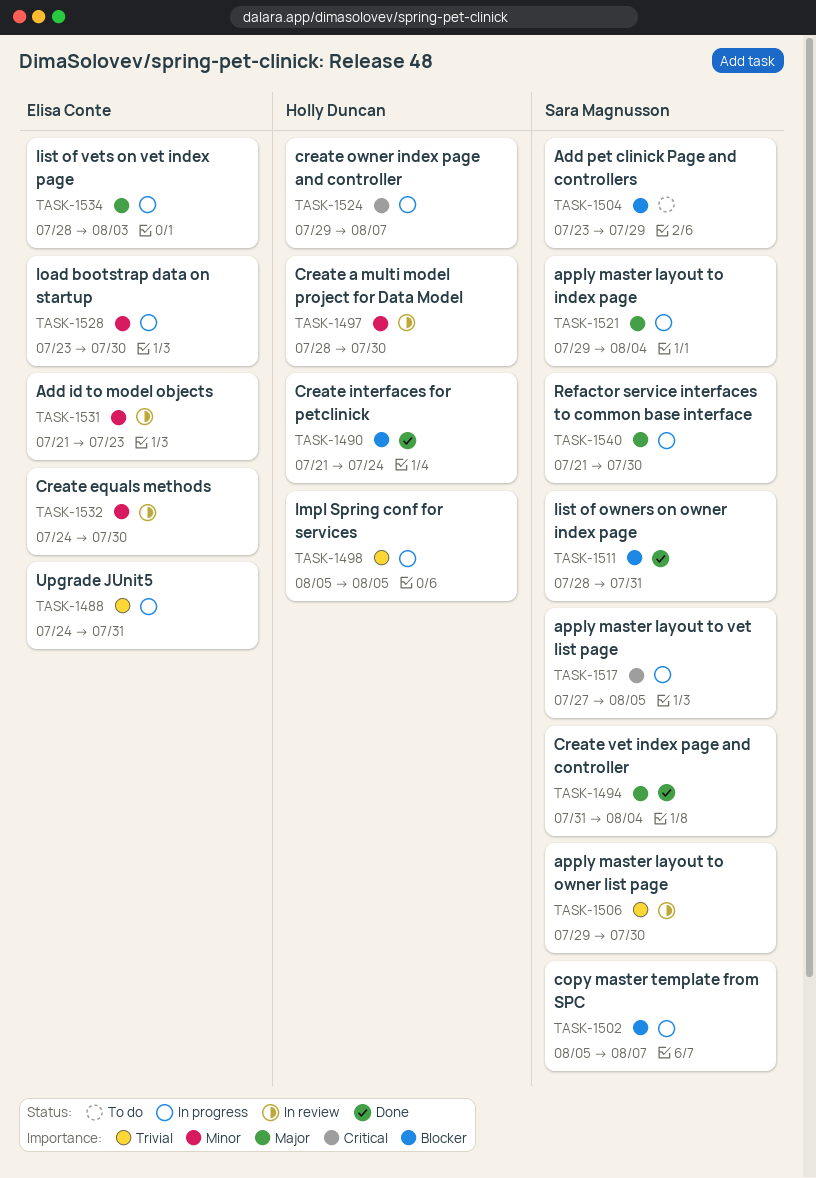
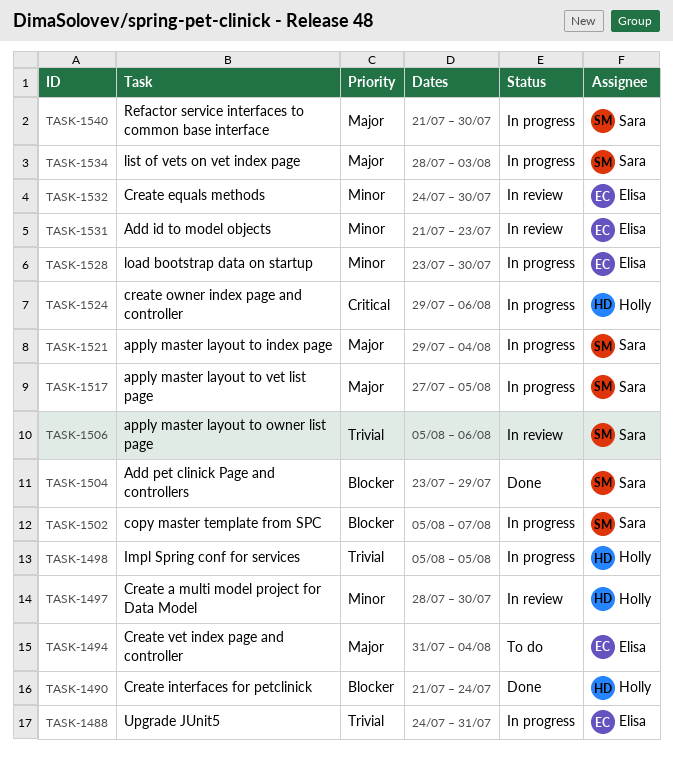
TASK-1494, status: Done -> To do
TASK-1494, owner: Sara Magnusson -> Elisa Conte
TASK-1504, status: To do -> Done
TASK-1506, start: Jul 29 -> Aug 5
TASK-1506, due: Jul 30 -> Aug 6
TASK-1511: present -> none
TASK-1517, priority: Critical -> Major
TASK-1524, due: Aug 7 -> Aug 6
TASK-1534, owner: Elisa Conte -> Sara Magnusson

